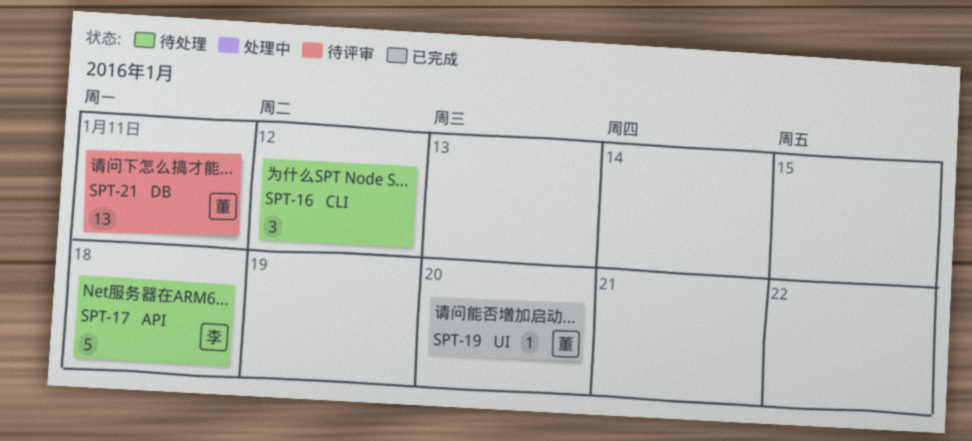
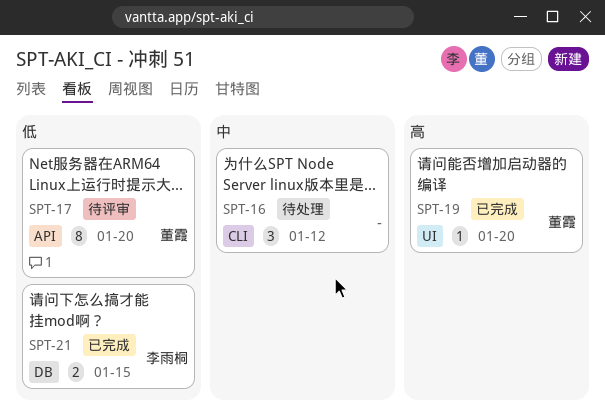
SPT-17, status: 待处理 -> 待评审
SPT-17, owner: 李雨桐 -> 董霞
SPT-17, estimate: 5 -> 8
SPT-17, due: Jan 18 -> Jan 20
SPT-21, status: 待评审 -> 已完成
SPT-21, owner: 董霞 -> 李雨桐
SPT-21, estimate: 13 -> 2
SPT-21, due: Jan 11 -> Jan 15

